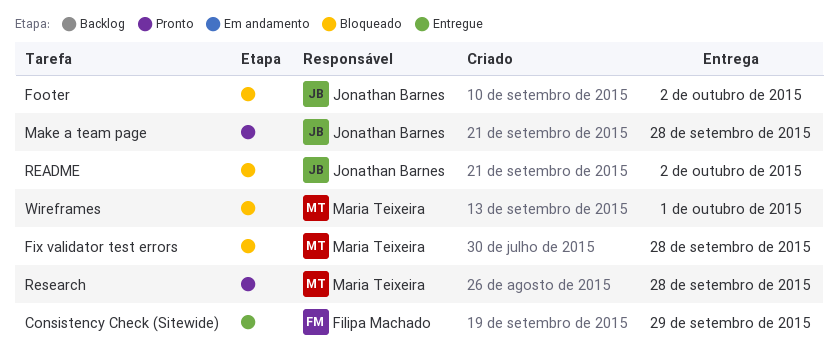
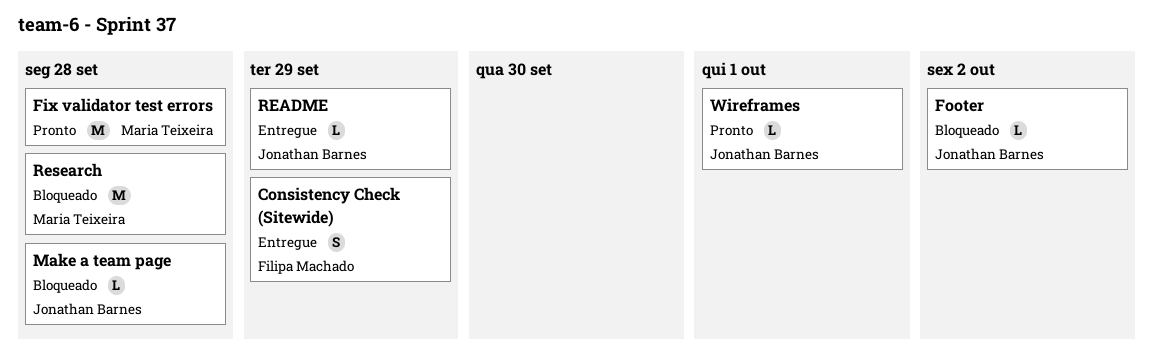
Fix validator test errors, status: Bloqueado -> Pronto
Make a team page, status: Pronto -> Bloqueado
README, status: Bloqueado -> Entregue
README, due: Oct 2 -> Sep 29
Research, status: Pronto -> Bloqueado
Wireframes, status: Bloqueado -> Pronto
Wireframes, owner: Maria Teixeira -> Jonathan Barnes

